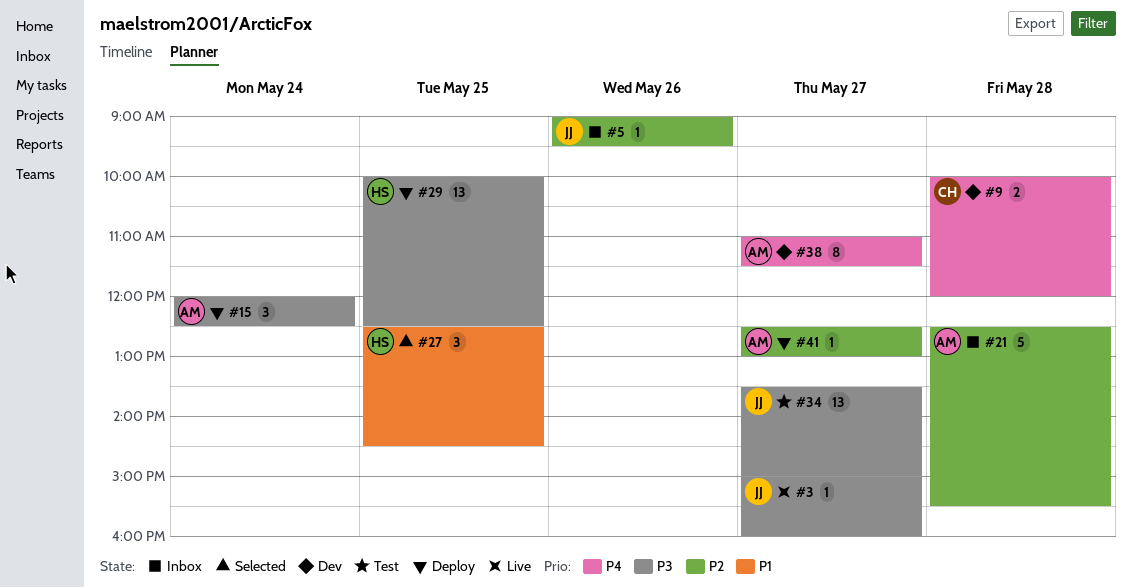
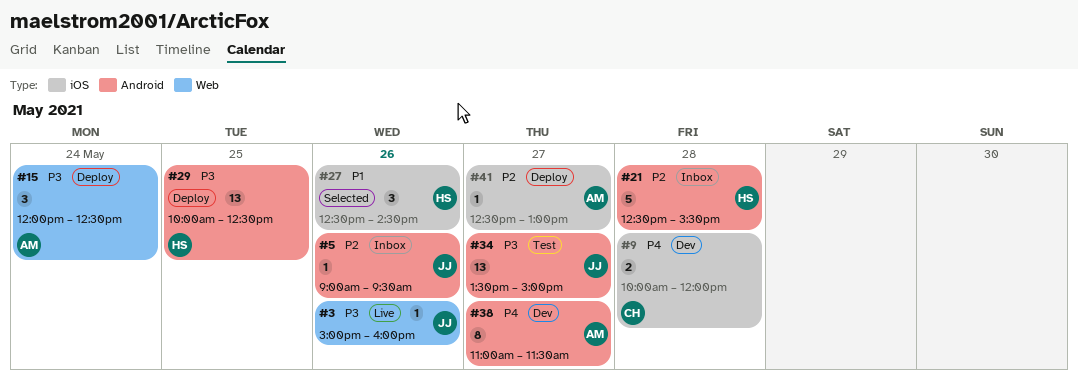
#3, day: May 27 -> May 26
#21, owner: AM -> HS
#27, day: May 25 -> May 26

